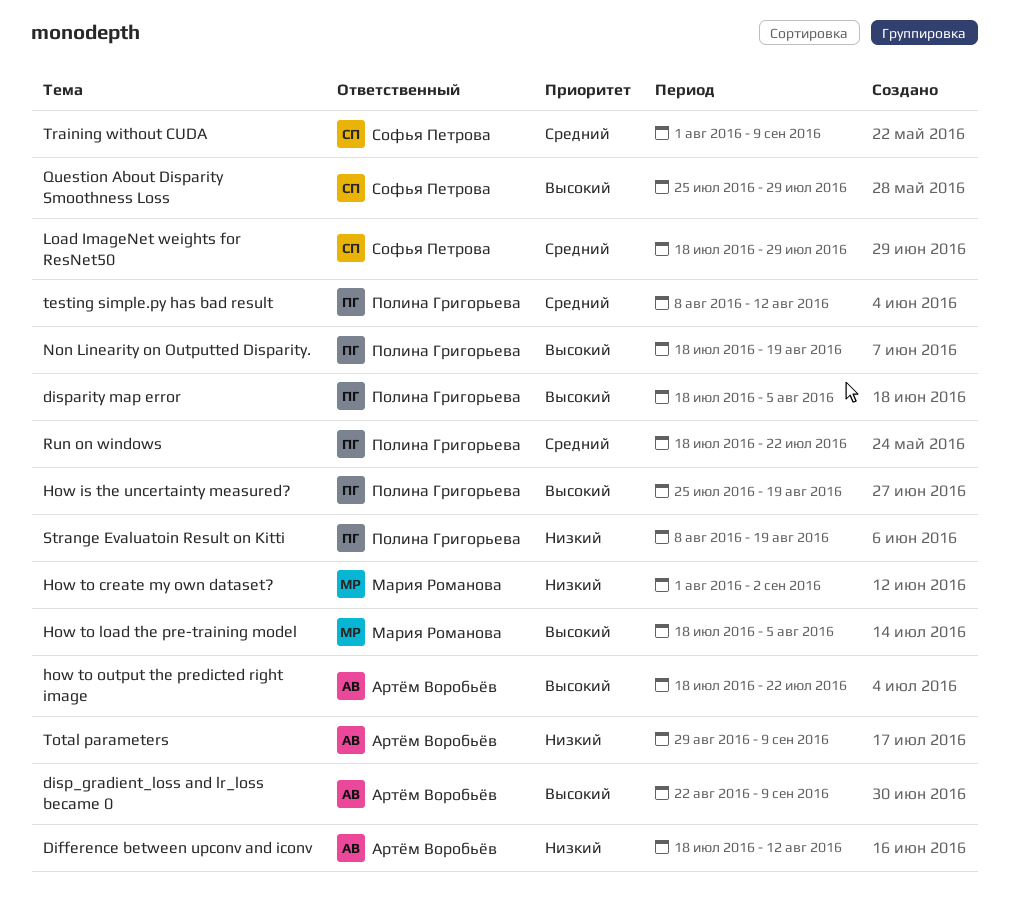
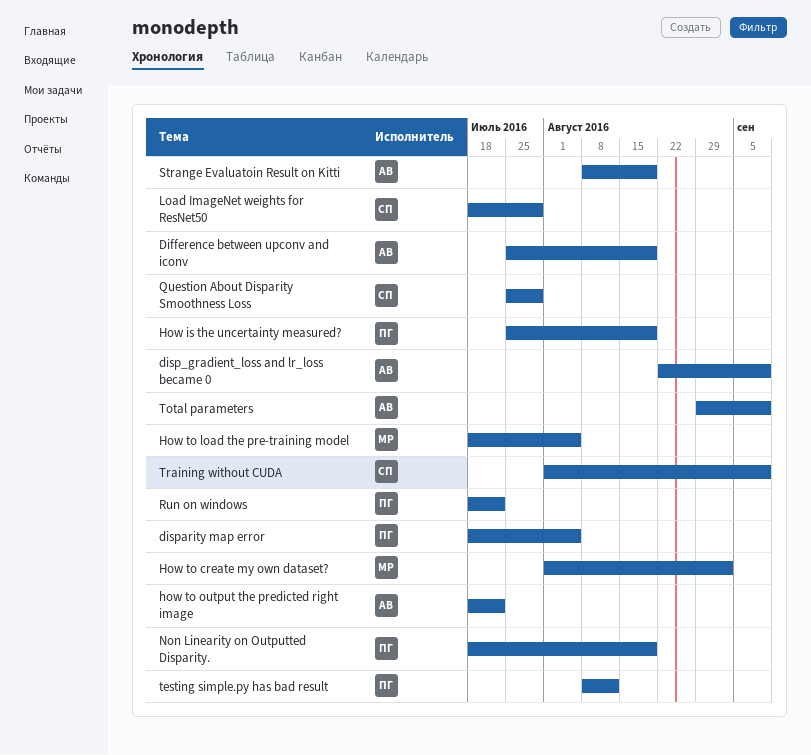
Difference between upconv and iconv, start: Jul 18 -> Jul 25
Difference between upconv and iconv, due: Aug 12 -> Aug 19
Strange Evaluatoin Result on Kitti, owner: Полина Григорьева -> Артём Воробьёв

